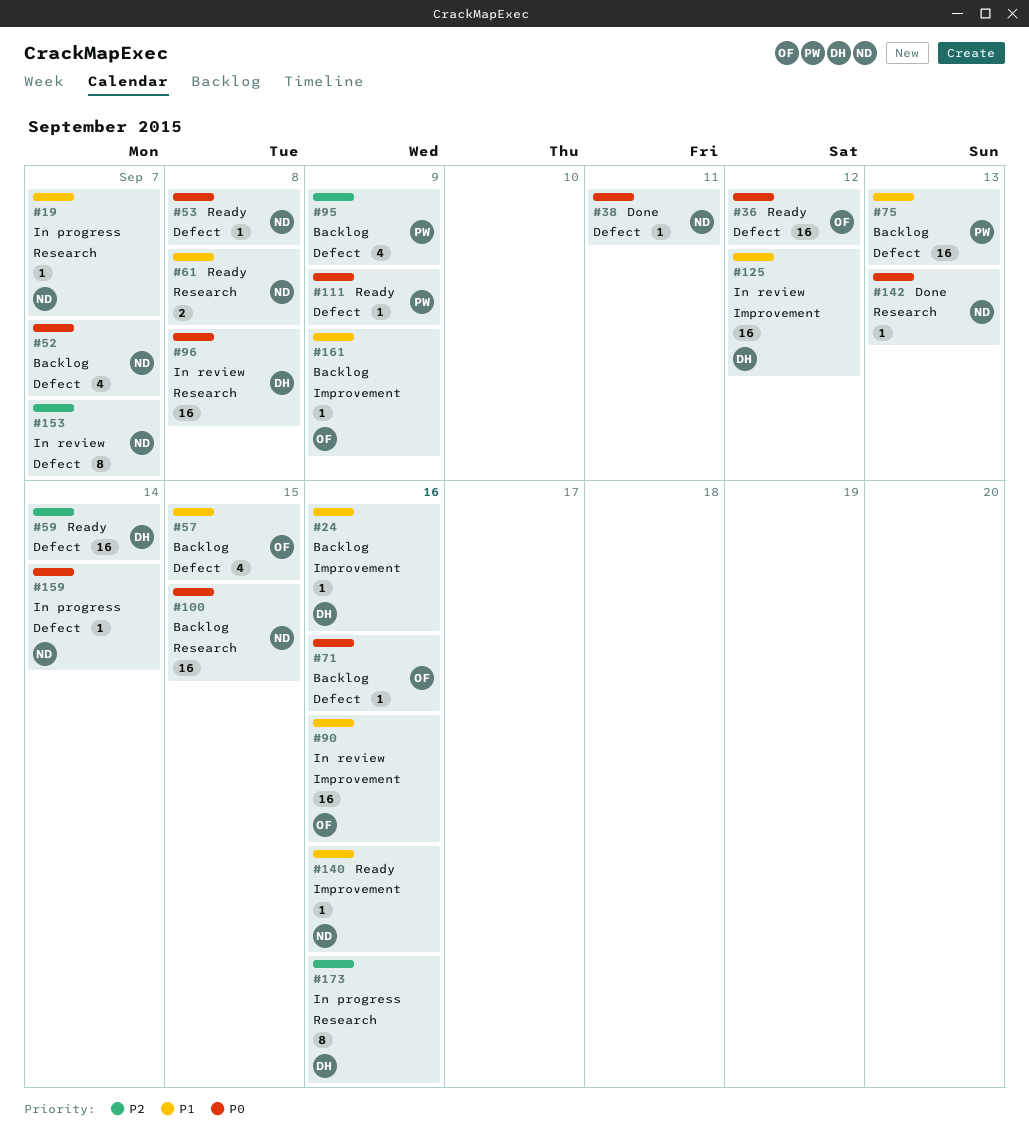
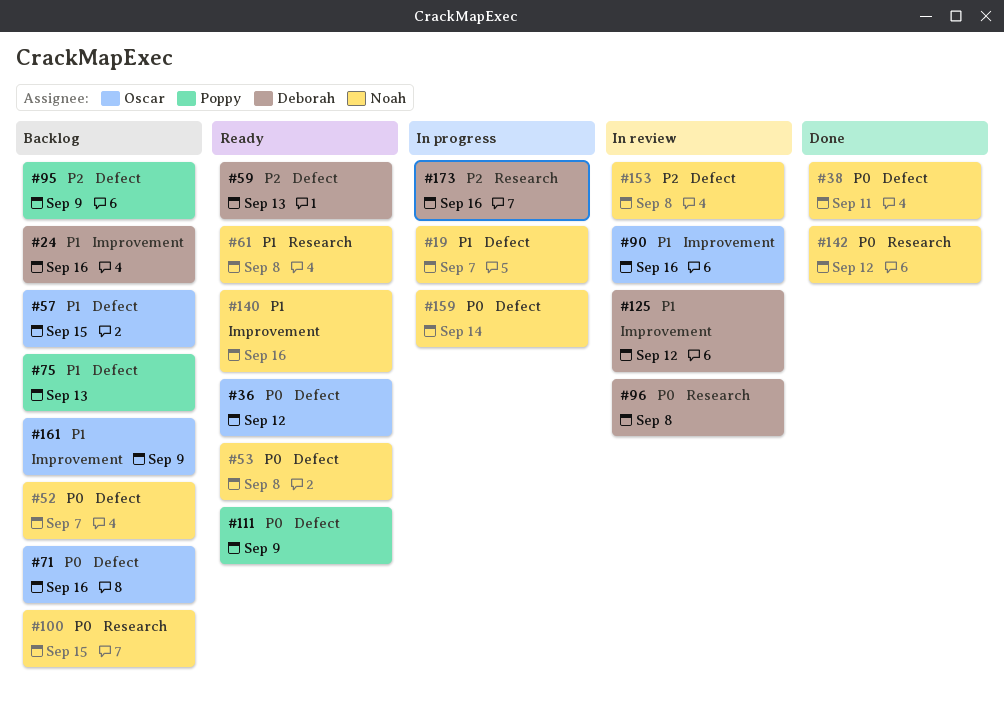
#19, label: Research -> Defect
#59, due: Sep 14 -> Sep 13
#142, due: Sep 13 -> Sep 12
#153, due: Sep 7 -> Sep 8

